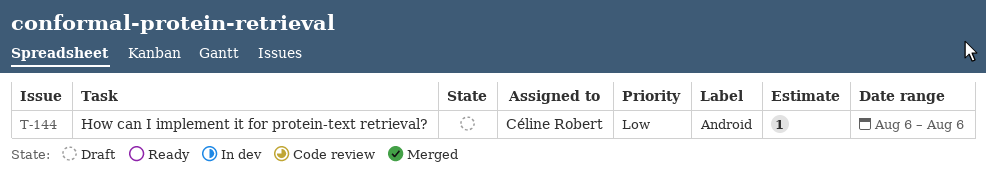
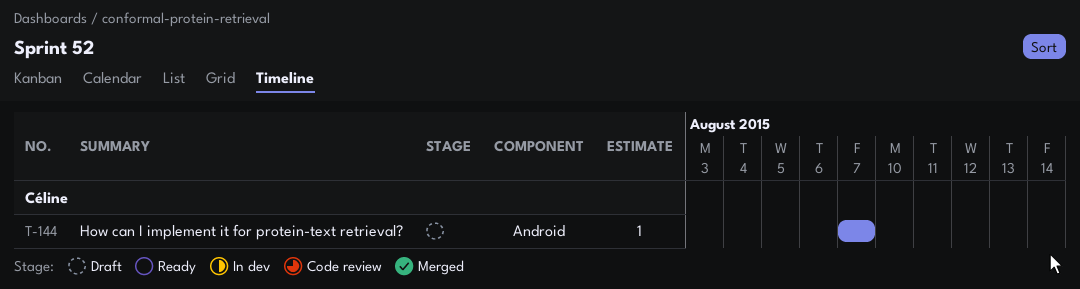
T-144, start: Aug 6 -> Aug 7
T-144, due: Aug 6 -> Aug 7

